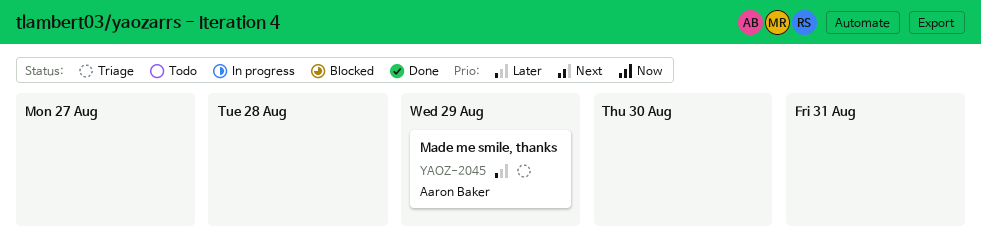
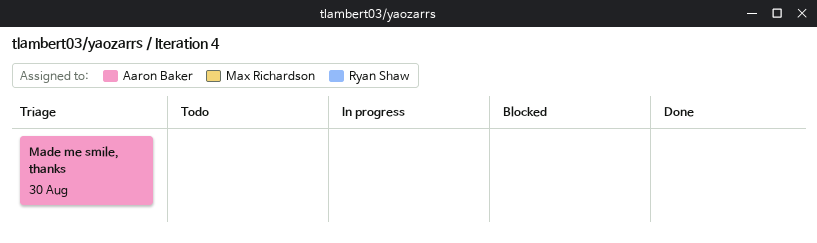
Made me smile, thanks, due: Aug 29 -> Aug 30

